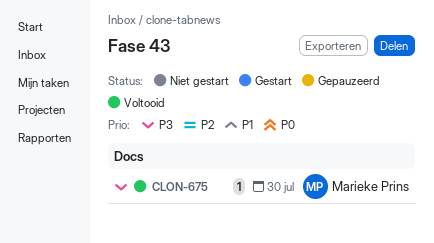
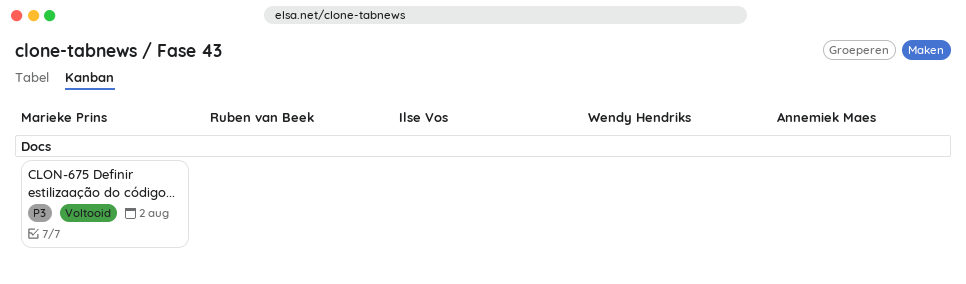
CLON-675, due: Jul 30 -> Aug 2

